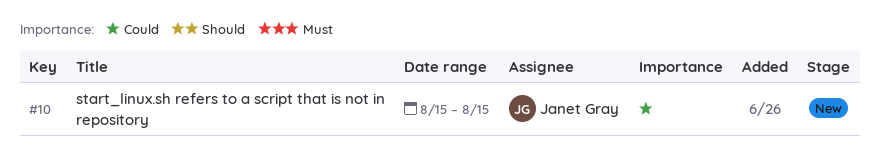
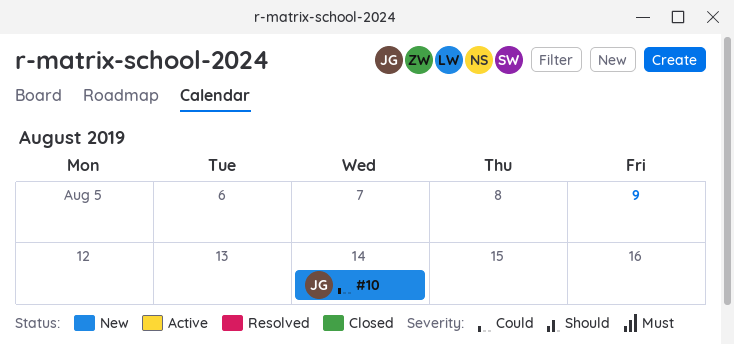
#10, start: Aug 15 -> Aug 14
#10, due: Aug 15 -> Aug 14

